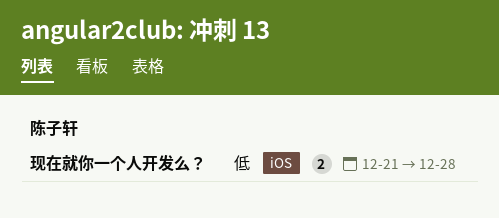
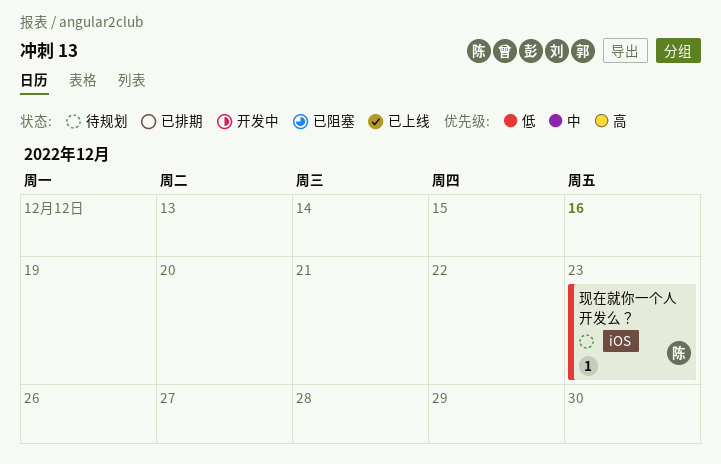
现在就你一个人开发么？, estimate: 2 -> 1
现在就你一个人开发么？, due: Dec 28 -> Dec 23

